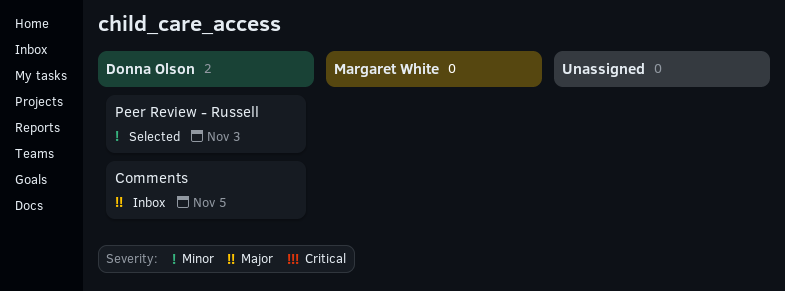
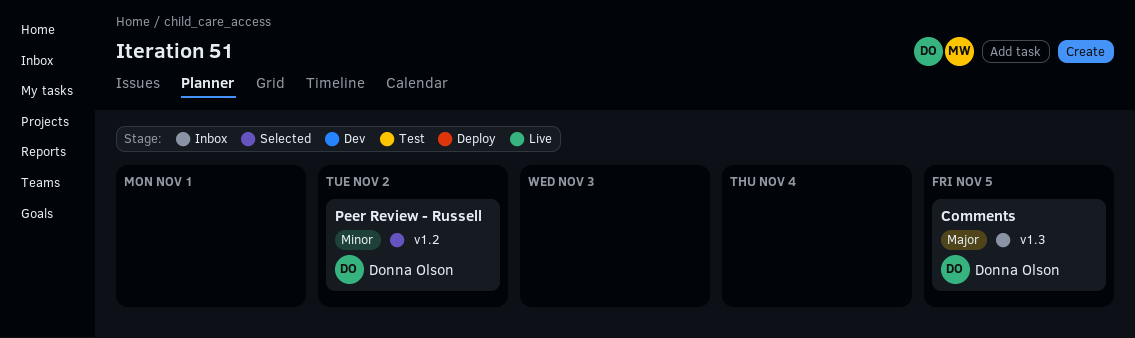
Peer Review - Russell, due: Nov 3 -> Nov 2

